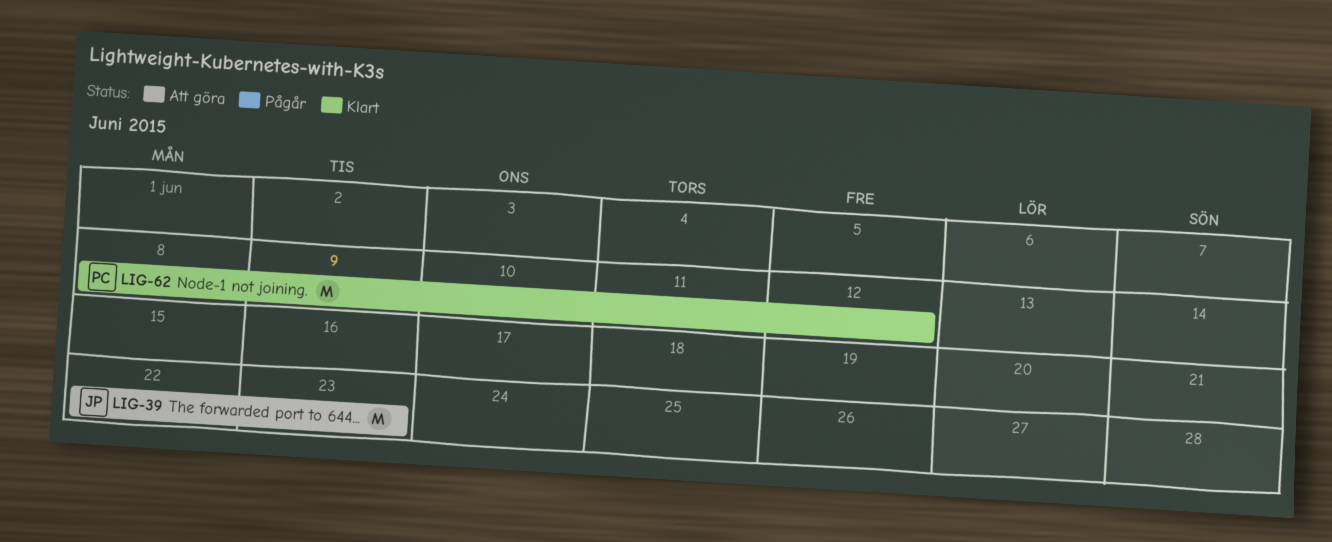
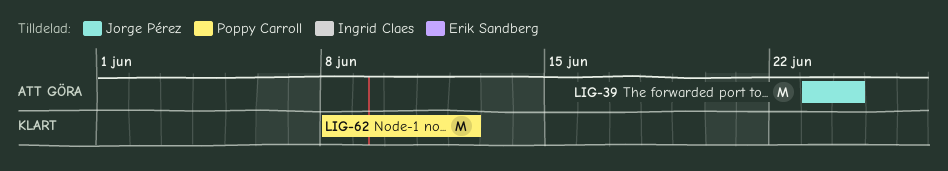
LIG-39, start: Jun 22 -> Jun 23
LIG-39, due: Jun 23 -> Jun 24

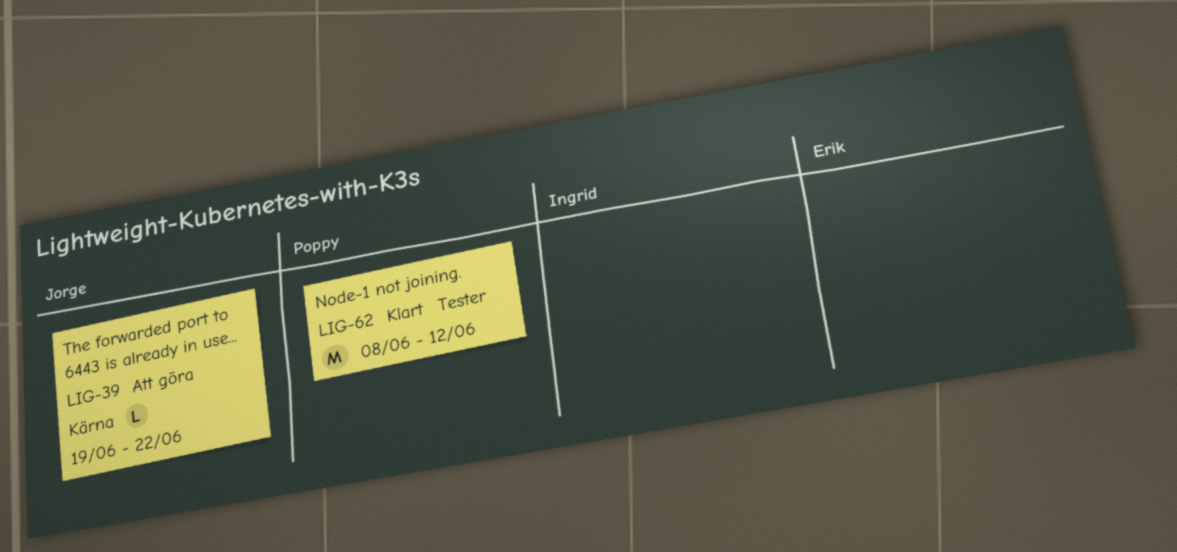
LIG-39, estimate: M -> L
LIG-39, start: Jun 23 -> Jun 19
LIG-39, due: Jun 24 -> Jun 22

